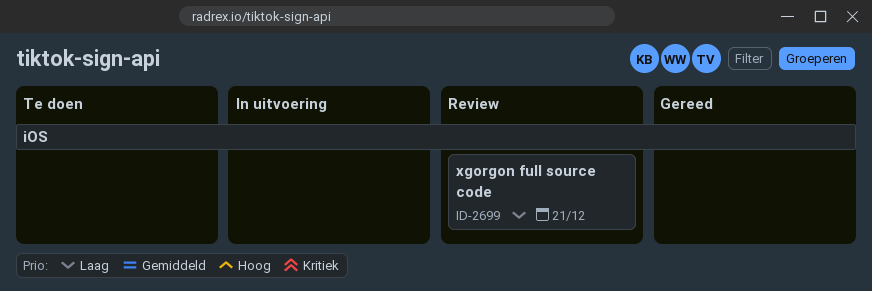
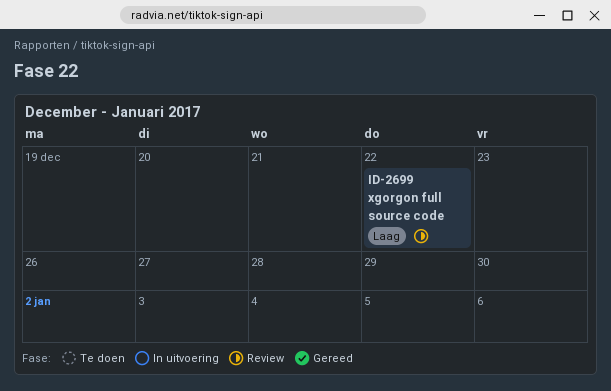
ID-2699, due: Dec 21 -> Dec 22

